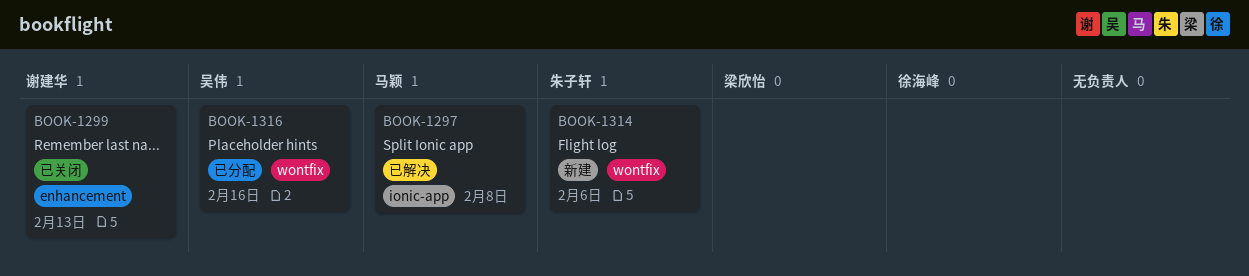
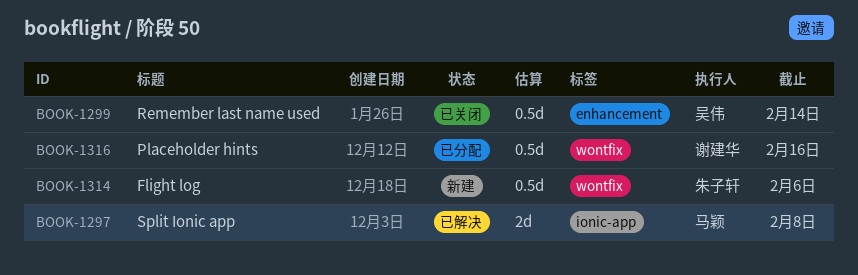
BOOK-1299, owner: 谢建华 -> 吴伟
BOOK-1299, due: Feb 13 -> Feb 14
BOOK-1316, owner: 吴伟 -> 谢建华

